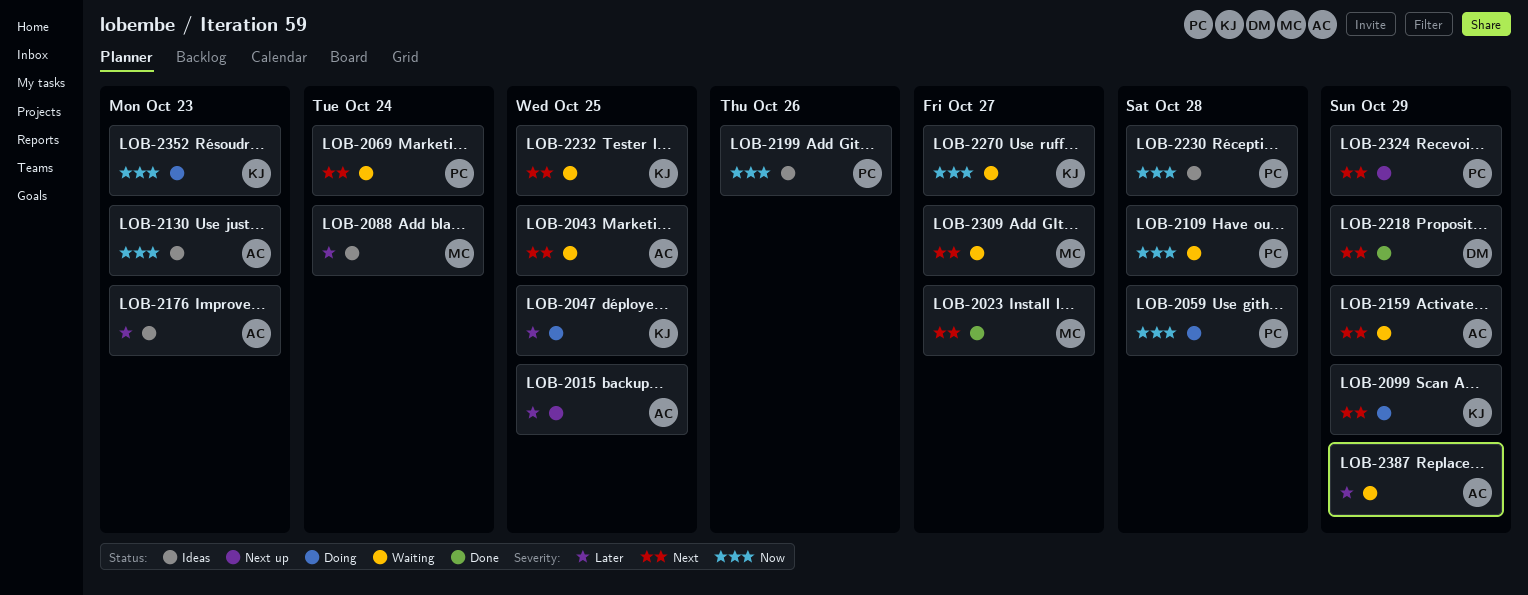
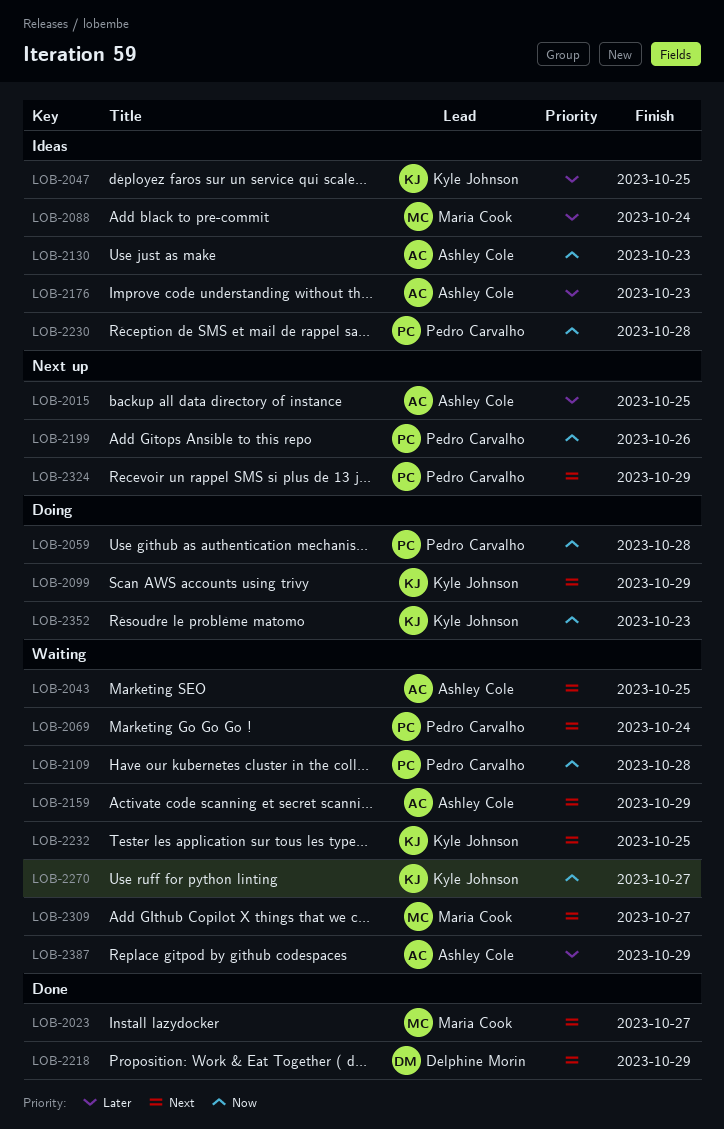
LOB-2047, status: Doing -> Ideas
LOB-2199, status: Ideas -> Next up

